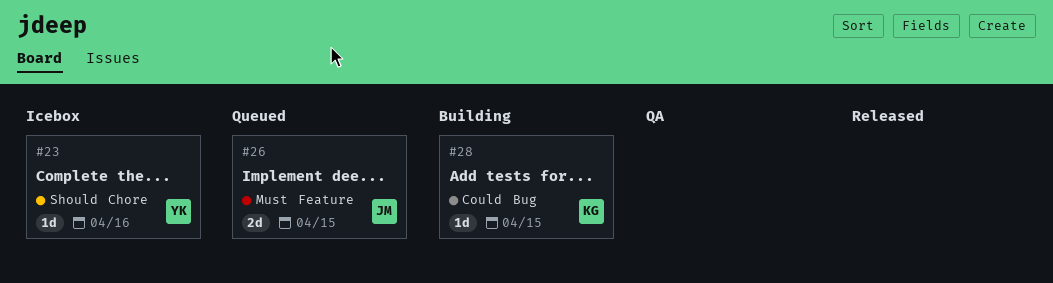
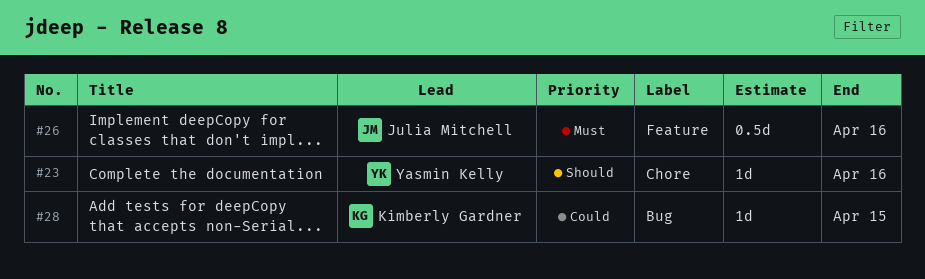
#26, estimate: 2d -> 0.5d
#26, due: Apr 15 -> Apr 16

